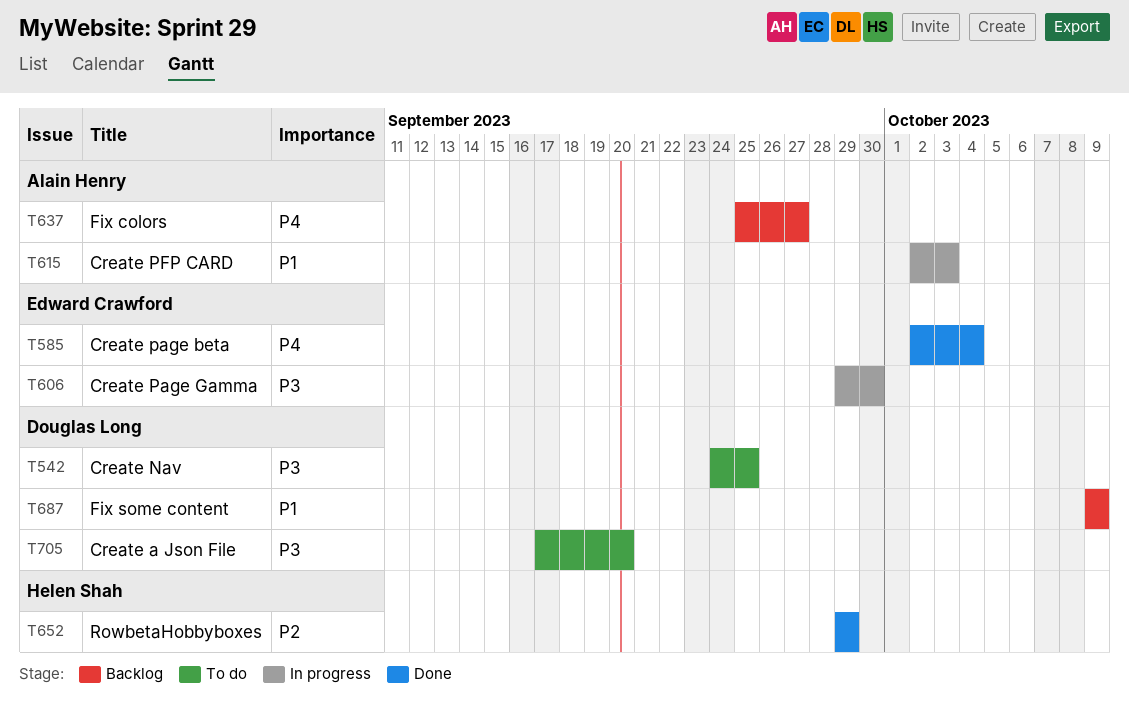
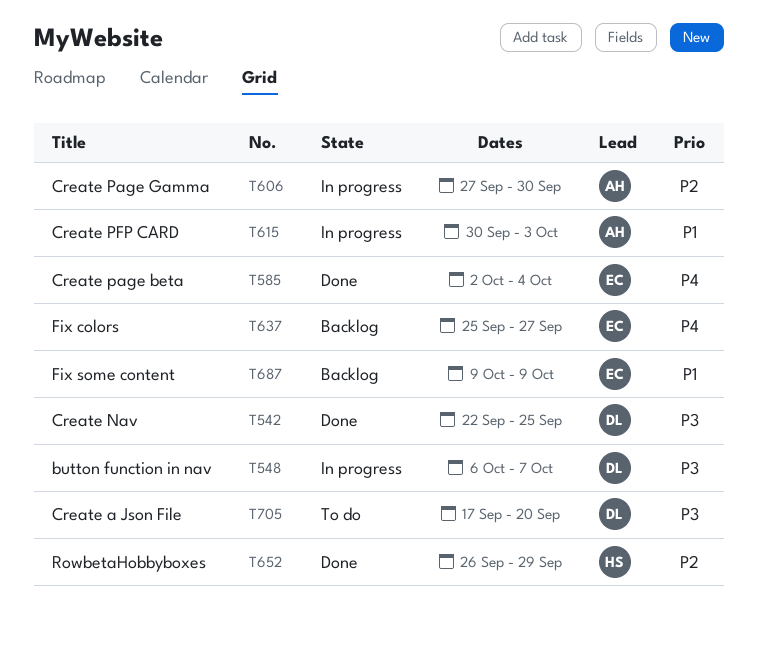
T542, status: To do -> Done
T542, start: Sep 24 -> Sep 22
T548: none -> present
T606, owner: Edward Crawford -> Alain Henry
T606, priority: P3 -> P2
T606, start: Sep 29 -> Sep 27
T615, start: Oct 2 -> Sep 30
T637, owner: Alain Henry -> Edward Crawford
T652, start: Sep 29 -> Sep 26
T687, owner: Douglas Long -> Edward Crawford

